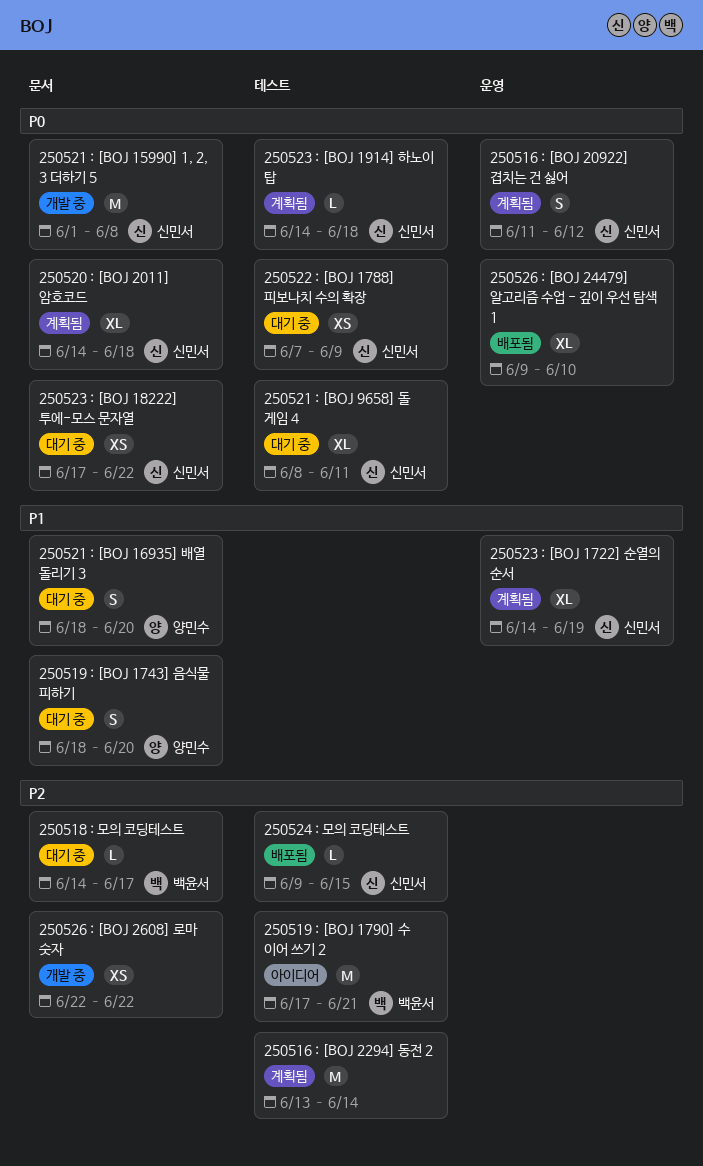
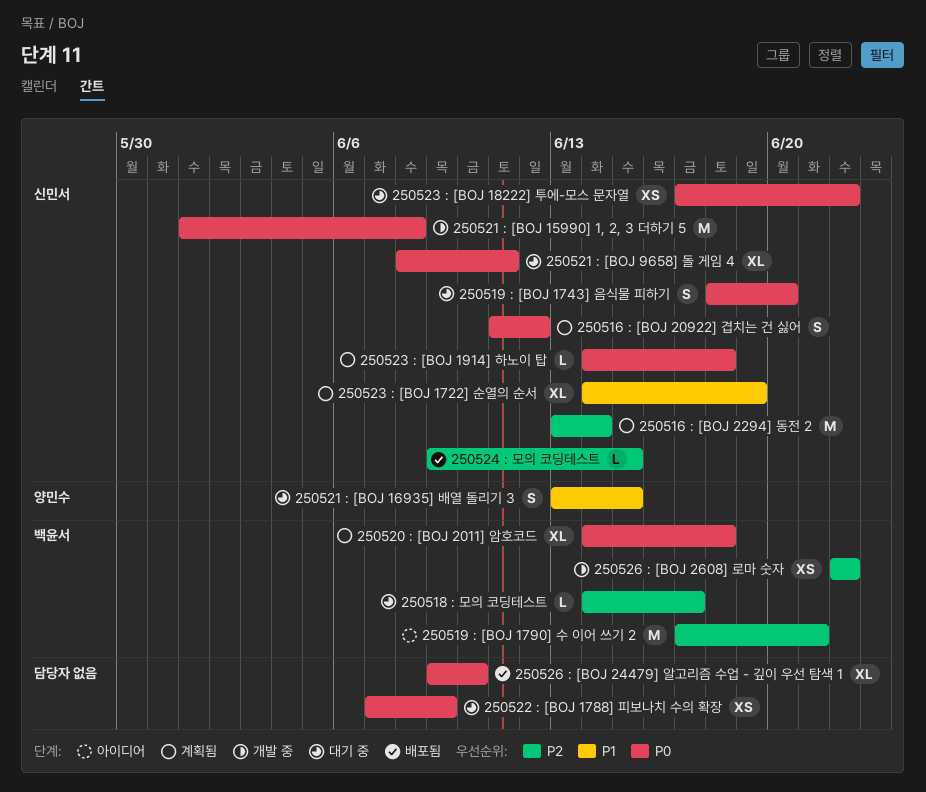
250516 : [BOJ 2294] 동전 2, owner: none -> 신민서
250519 : [BOJ 1743] 음식물 피하기, owner: 양민수 -> 신민서
250519 : [BOJ 1743] 음식물 피하기, priority: P1 -> P0
250520 : [BOJ 2011] 암호코드, owner: 신민서 -> 백윤서
250521 : [BOJ 16935] 배열 돌리기 3, start: Jun 18 -> Jun 13
250521 : [BOJ 16935] 배열 돌리기 3, due: Jun 20 -> Jun 15
250522 : [BOJ 1788] 피보나치 수의 확장, owner: 신민서 -> none
250526 : [BOJ 2608] 로마 숫자, owner: none -> 백윤서

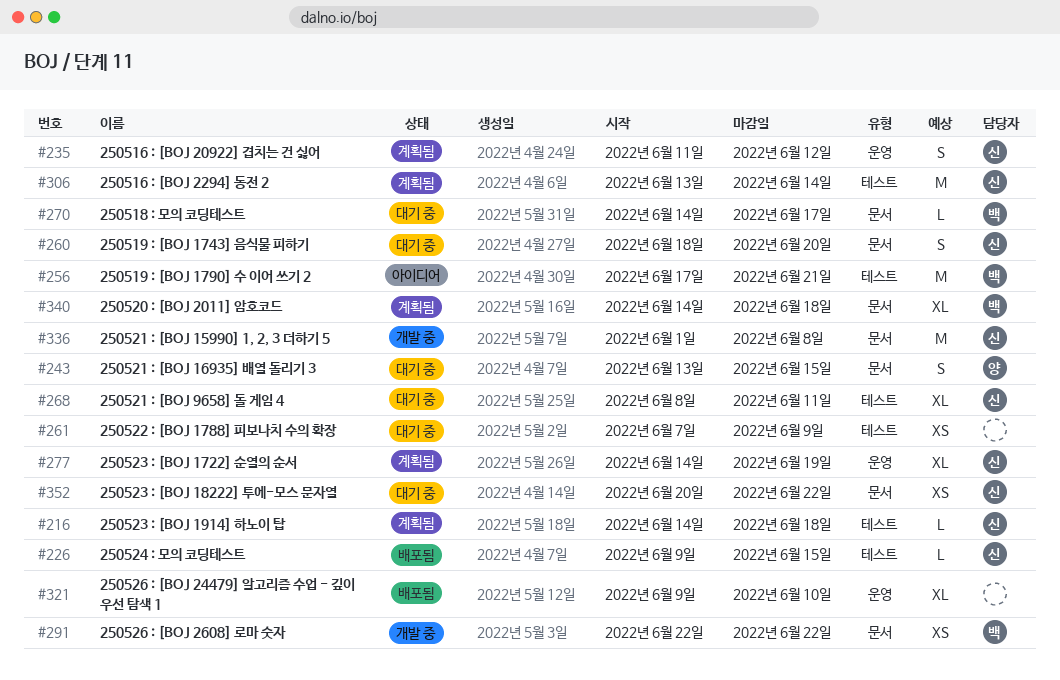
250523 : [BOJ 18222] 투에-모스 문자열, start: Jun 17 -> Jun 20

